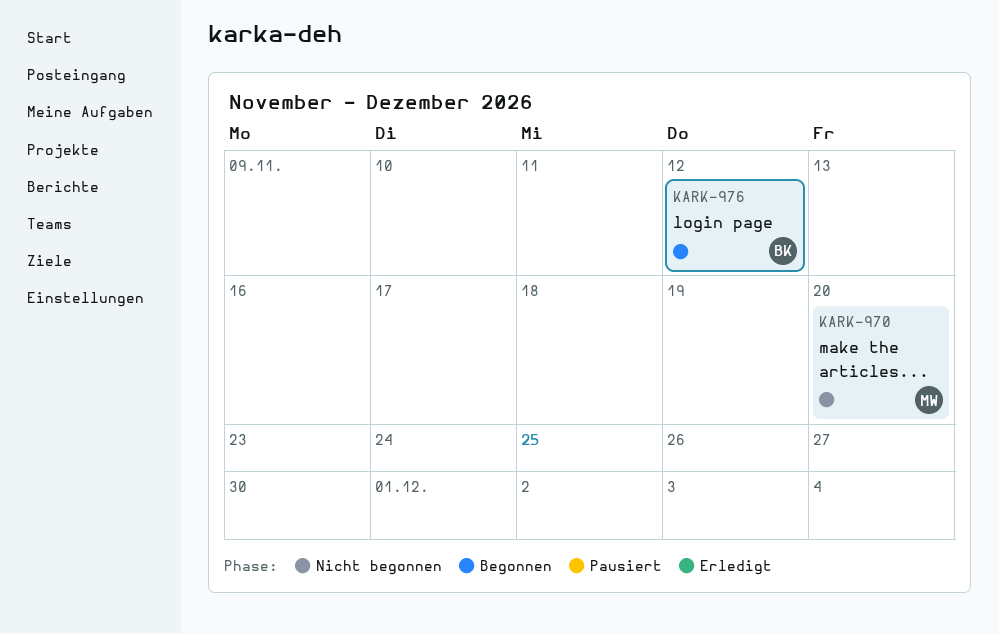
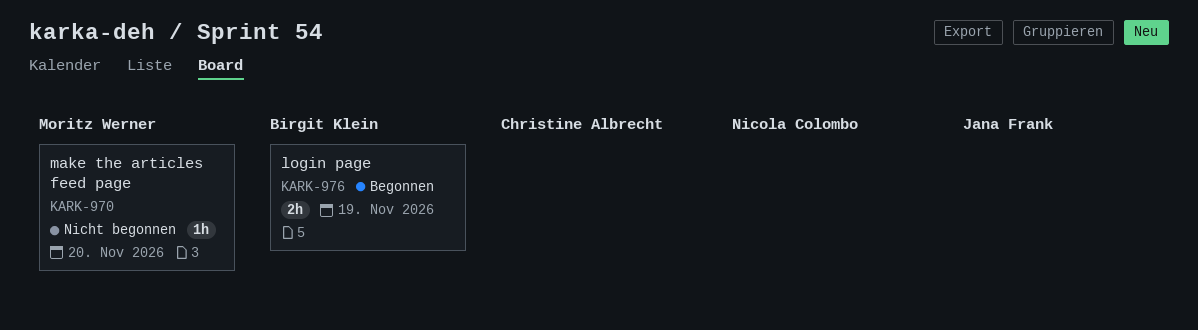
KARK-976, due: Nov 12 -> Nov 19

